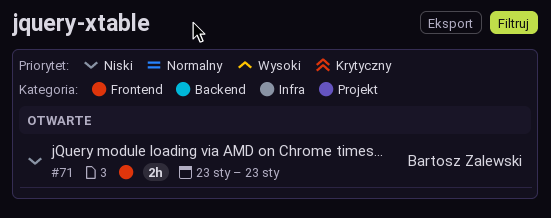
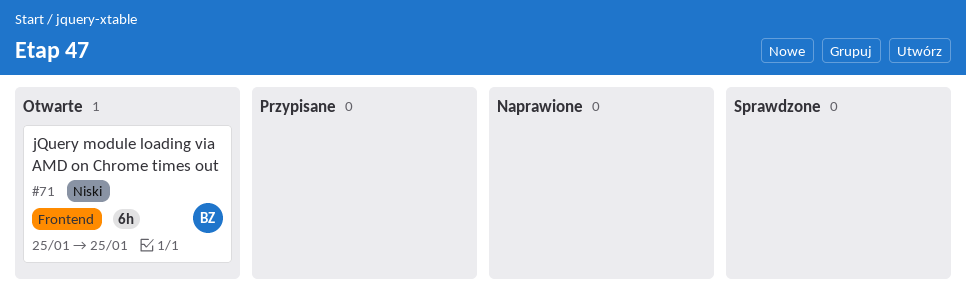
#71, estimate: 2h -> 6h
#71, start: Jan 23 -> Jan 25
#71, due: Jan 23 -> Jan 25

